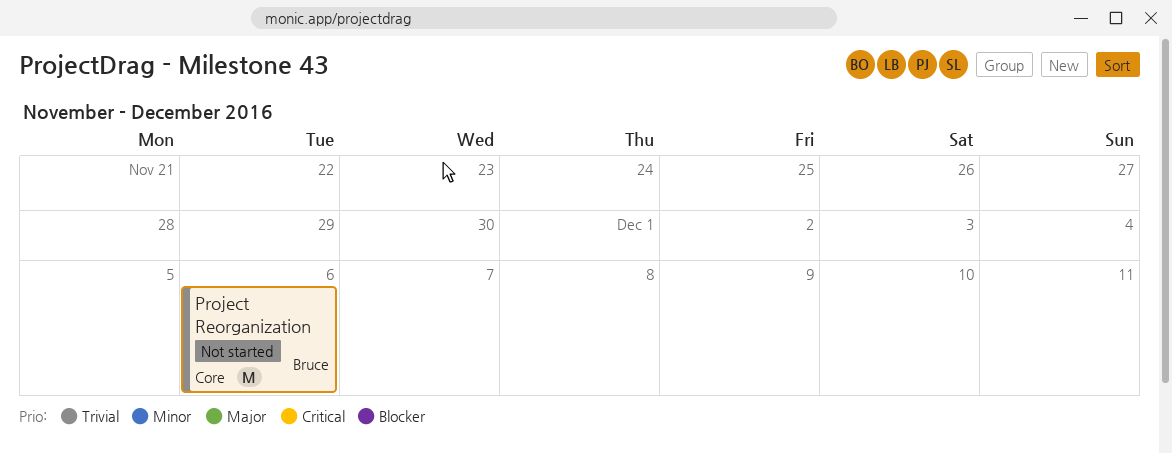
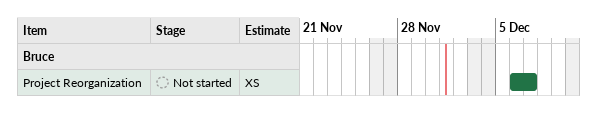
Project Reorganization, estimate: M -> XS
Project Reorganization, due: Dec 6 -> Dec 7

